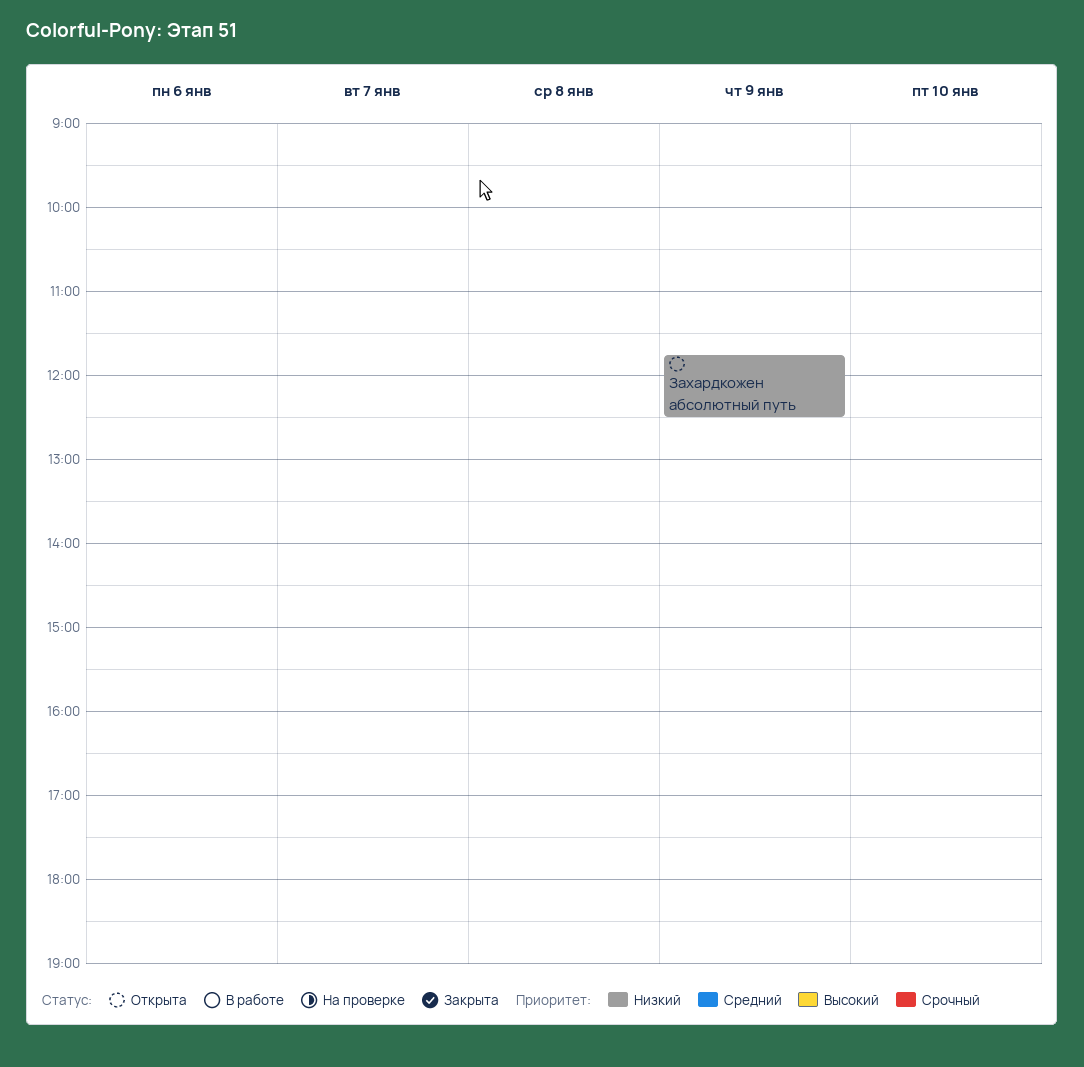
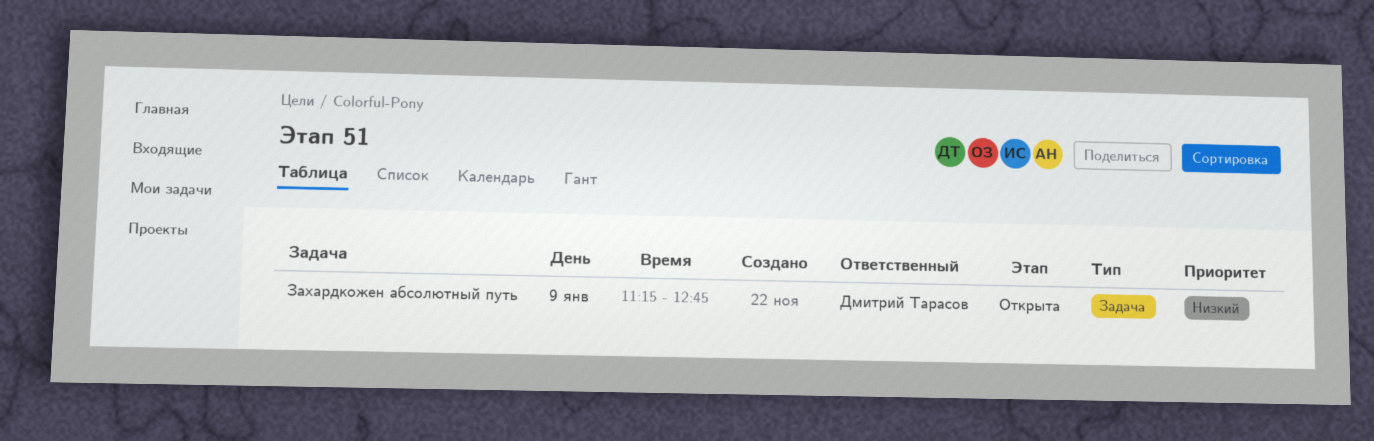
Захардкожен абсолютный путь, begins: 11:45 -> 11:15
Захардкожен абсолютный путь, ends: 12:30 -> 12:45

